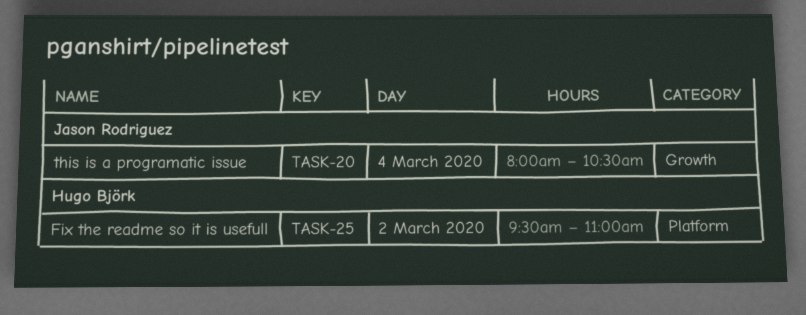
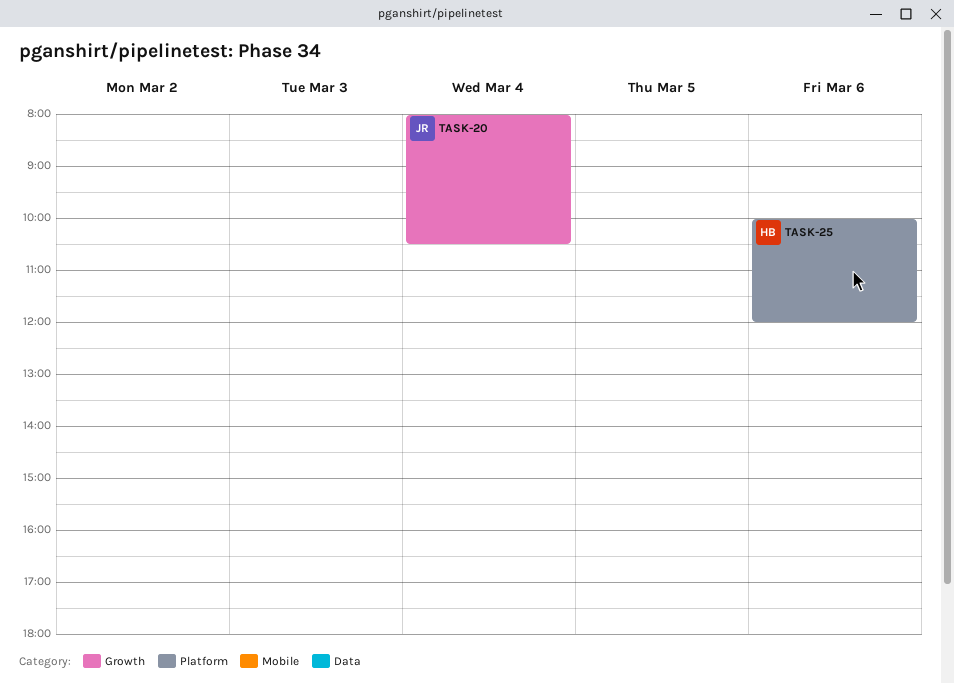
TASK-25, day: Mar 2 -> Mar 6
TASK-25, begins: 09:30 -> 10:00
TASK-25, ends: 11:00 -> 12:00

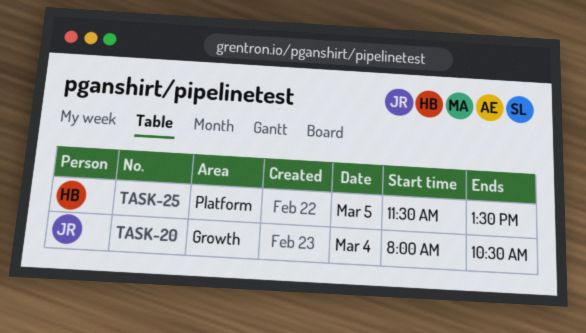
TASK-25, day: Mar 6 -> Mar 5
TASK-25, begins: 10:00 -> 11:30
TASK-25, ends: 12:00 -> 13:30

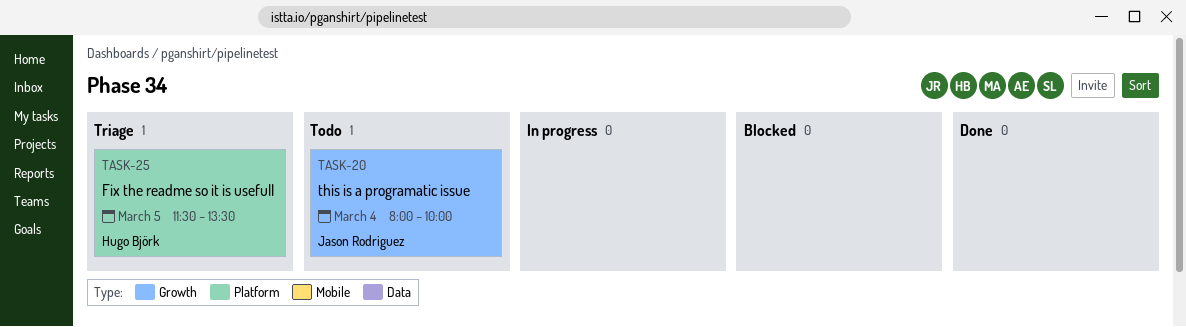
TASK-20, ends: 10:30 -> 10:00

